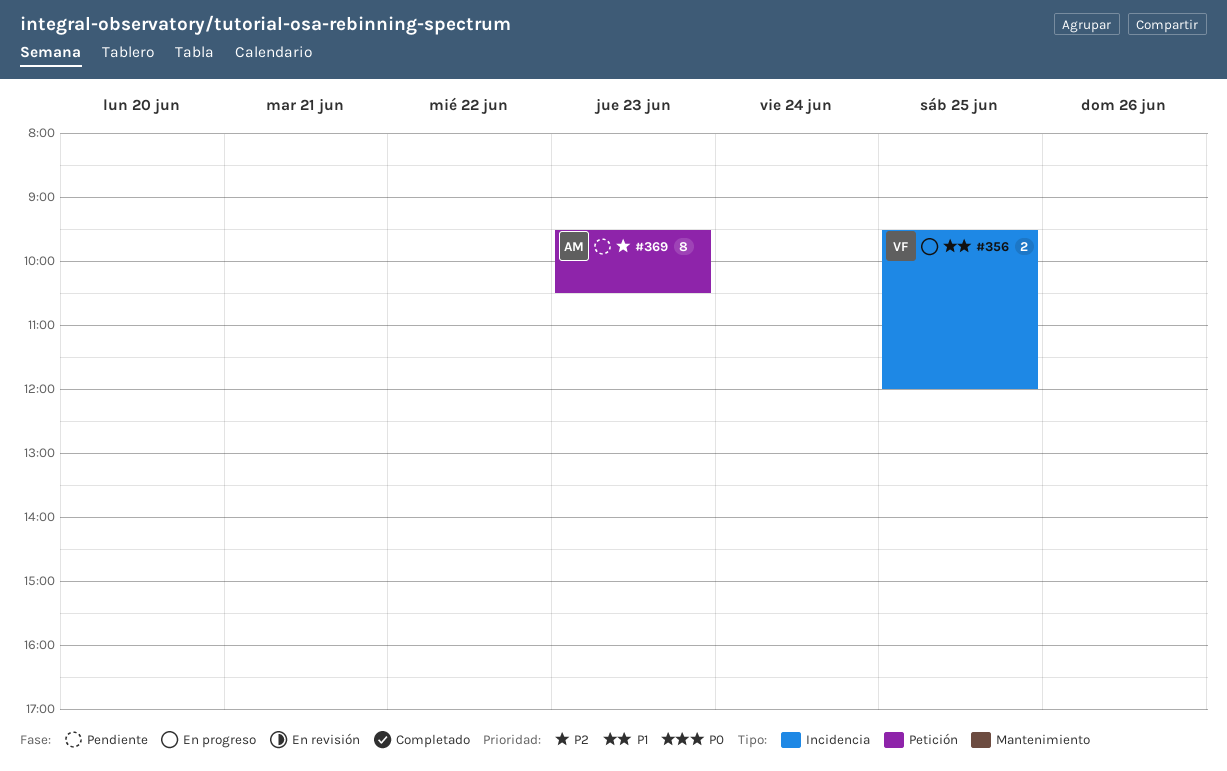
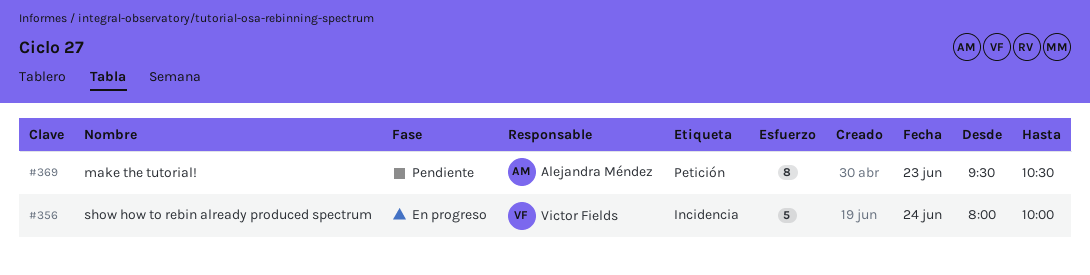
#356, estimate: 2 -> 5
#356, day: Jun 25 -> Jun 24
#356, begins: 09:30 -> 08:00
#356, ends: 12:00 -> 10:00

